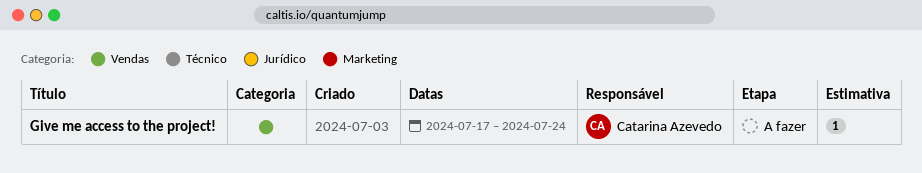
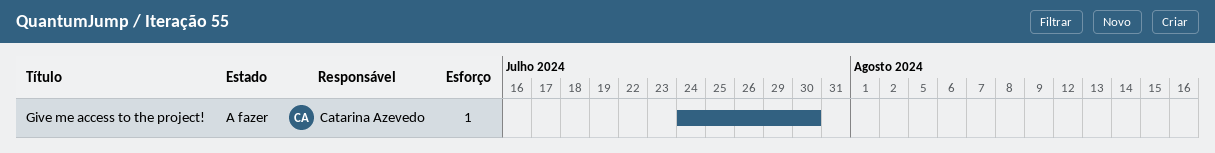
Give me access to the project!, start: Jul 17 -> Jul 24
Give me access to the project!, due: Jul 24 -> Jul 30

